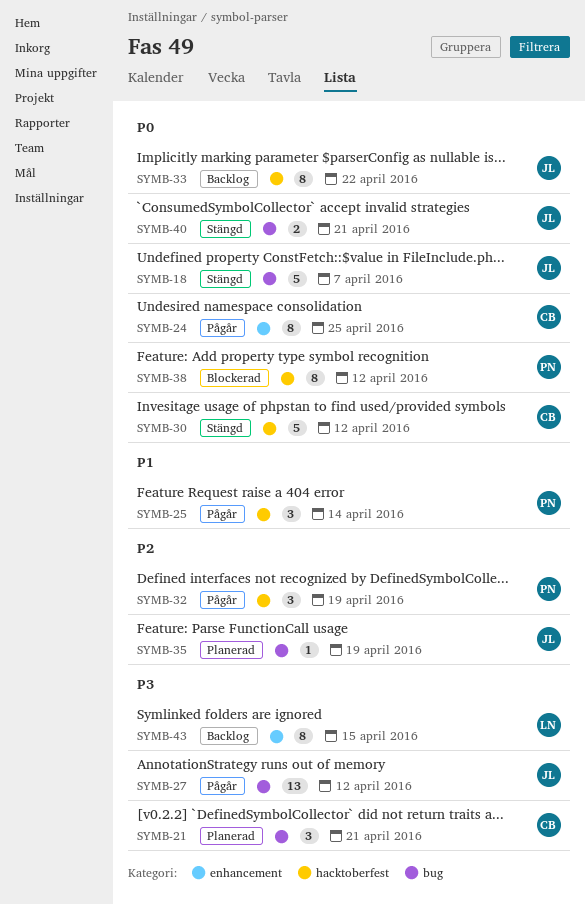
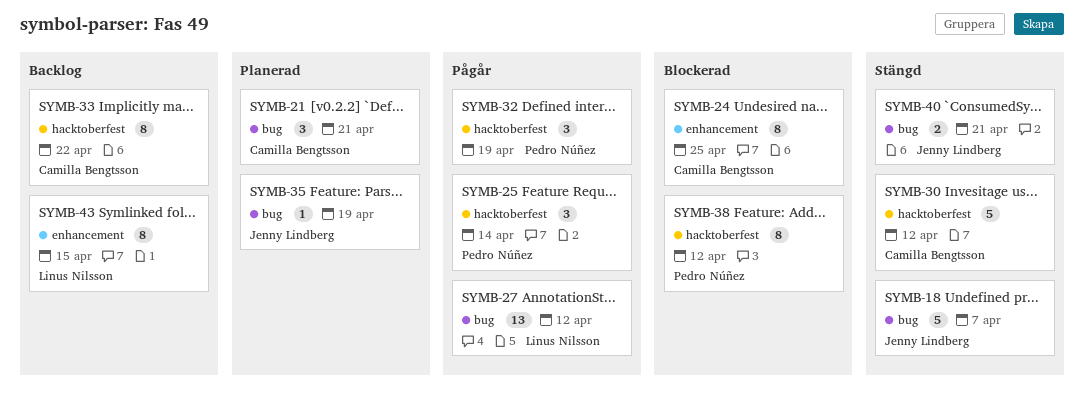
SYMB-24, status: Pågår -> Blockerad
SYMB-27, owner: Jenny Lindberg -> Linus Nilsson
SYMB-33, owner: Jenny Lindberg -> Camilla Bengtsson

